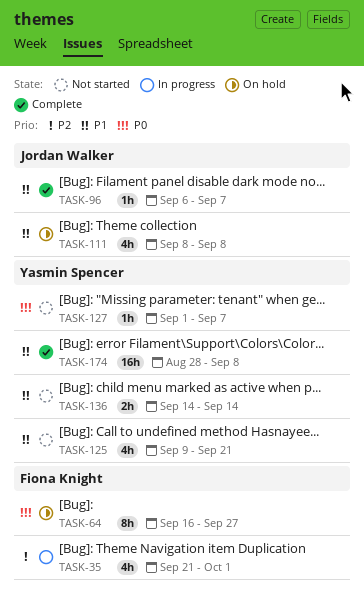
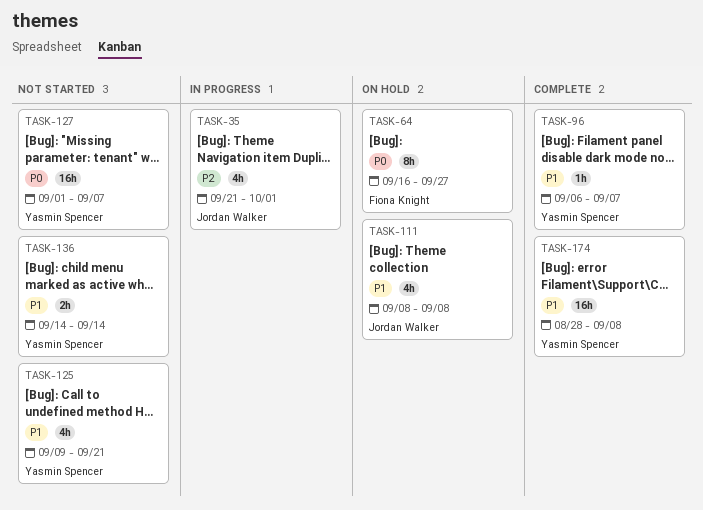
TASK-35, owner: Fiona Knight -> Jordan Walker
TASK-96, owner: Jordan Walker -> Yasmin Spencer
TASK-127, estimate: 1h -> 16h

